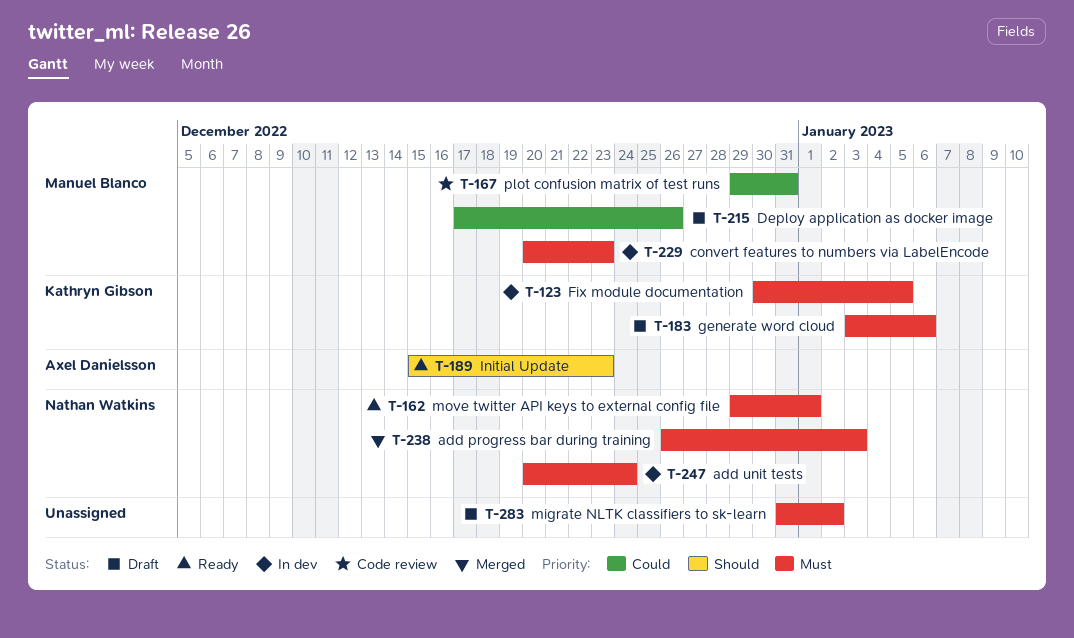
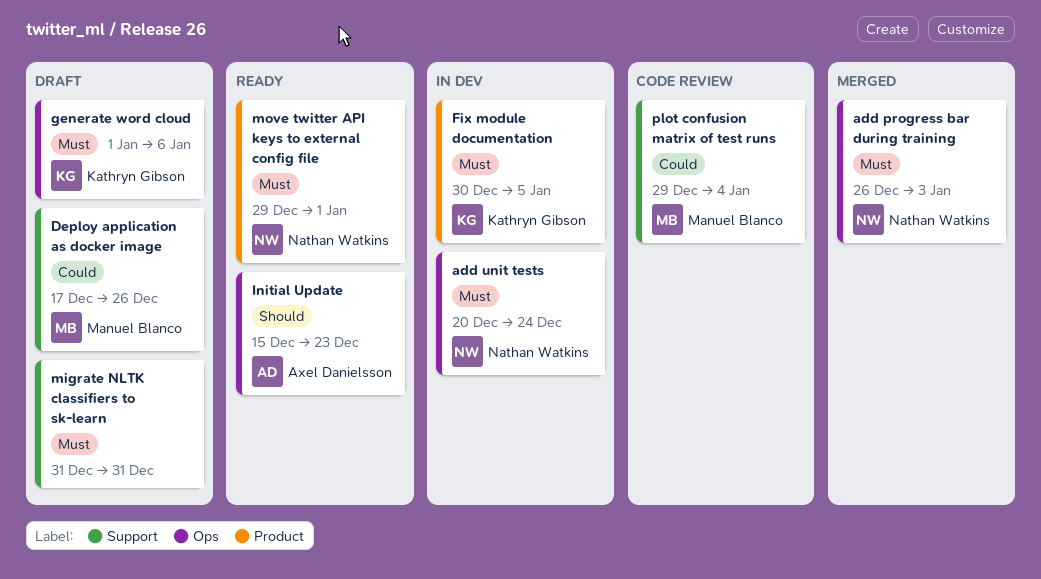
convert features to numbers via LabelEncode: present -> none
generate word cloud, start: Jan 3 -> Jan 1
migrate NLTK classifiers to sk-learn, due: Jan 2 -> Dec 31
plot confusion matrix of test runs, due: Dec 31 -> Jan 4

